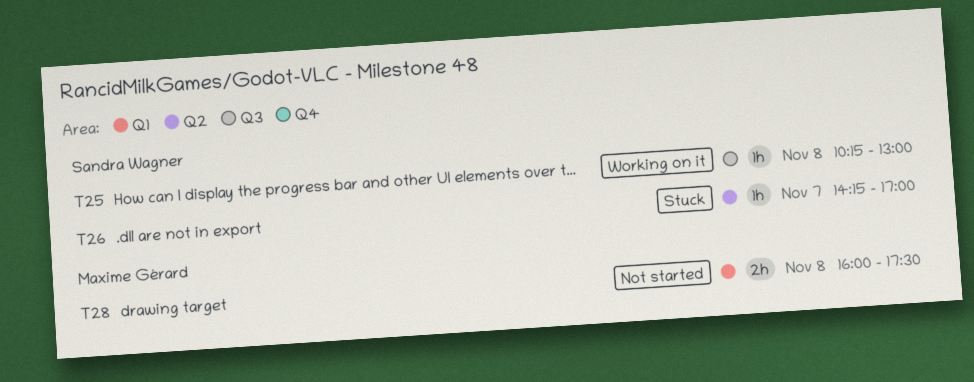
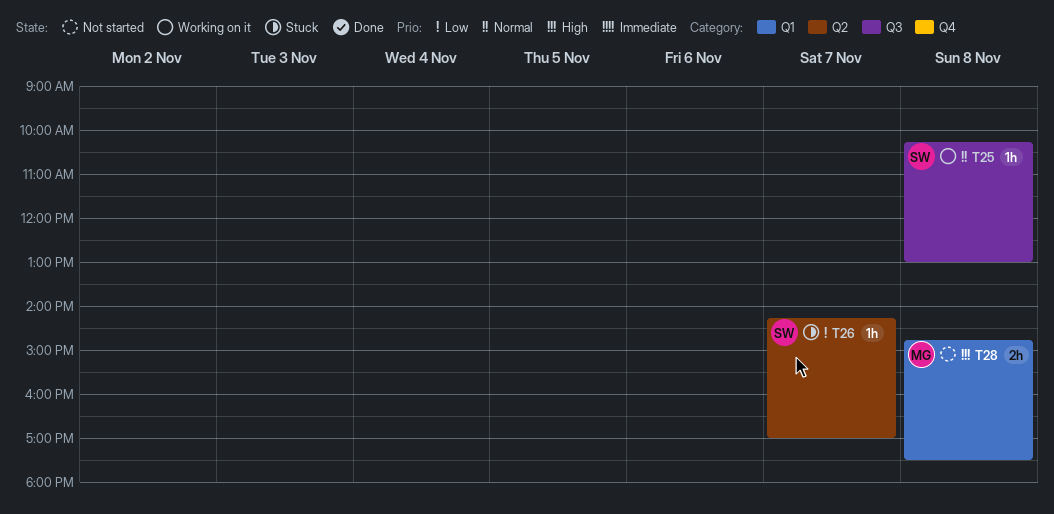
T28, begins: 16:00 -> 14:45

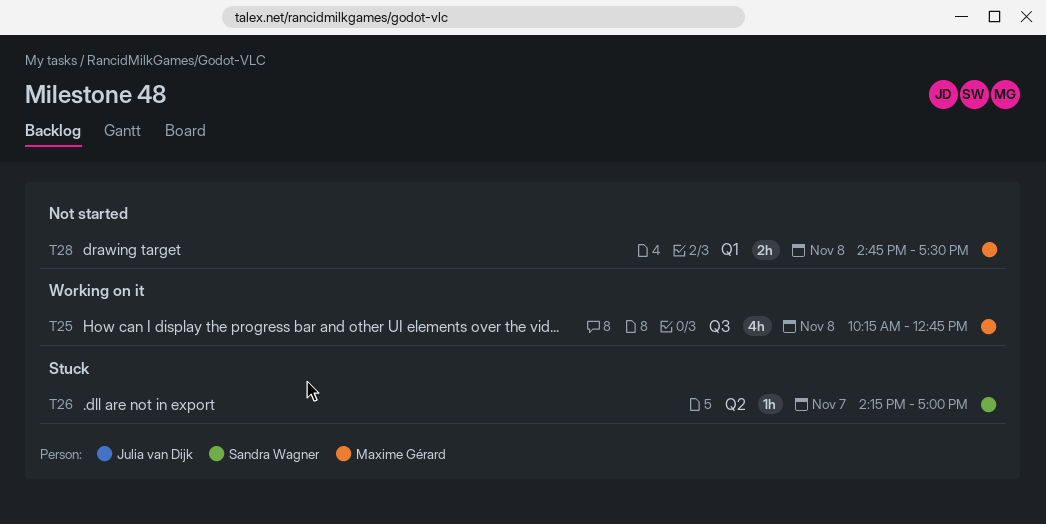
T25, owner: Sandra Wagner -> Maxime Gérard
T25, estimate: 1h -> 4h
T25, ends: 13:00 -> 12:45

